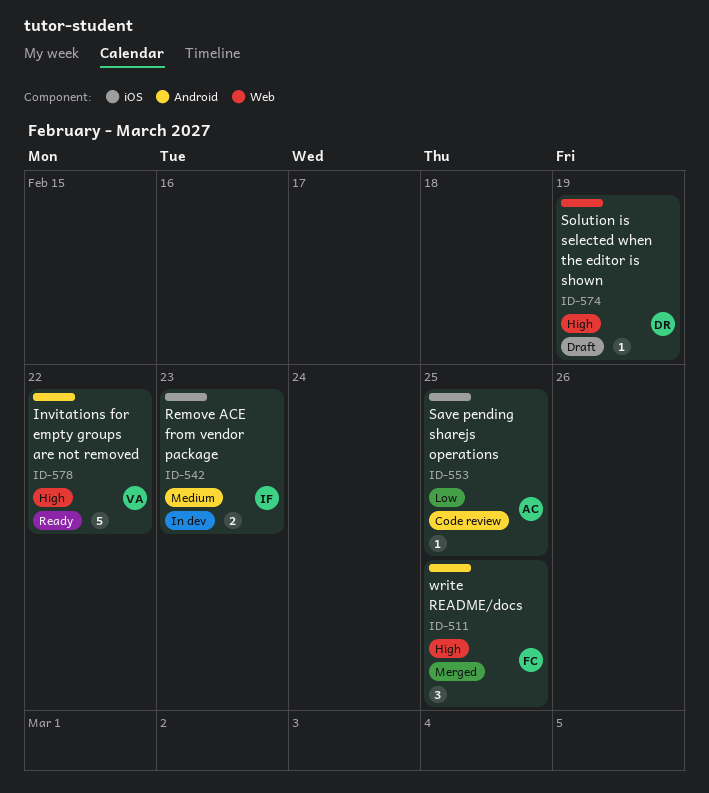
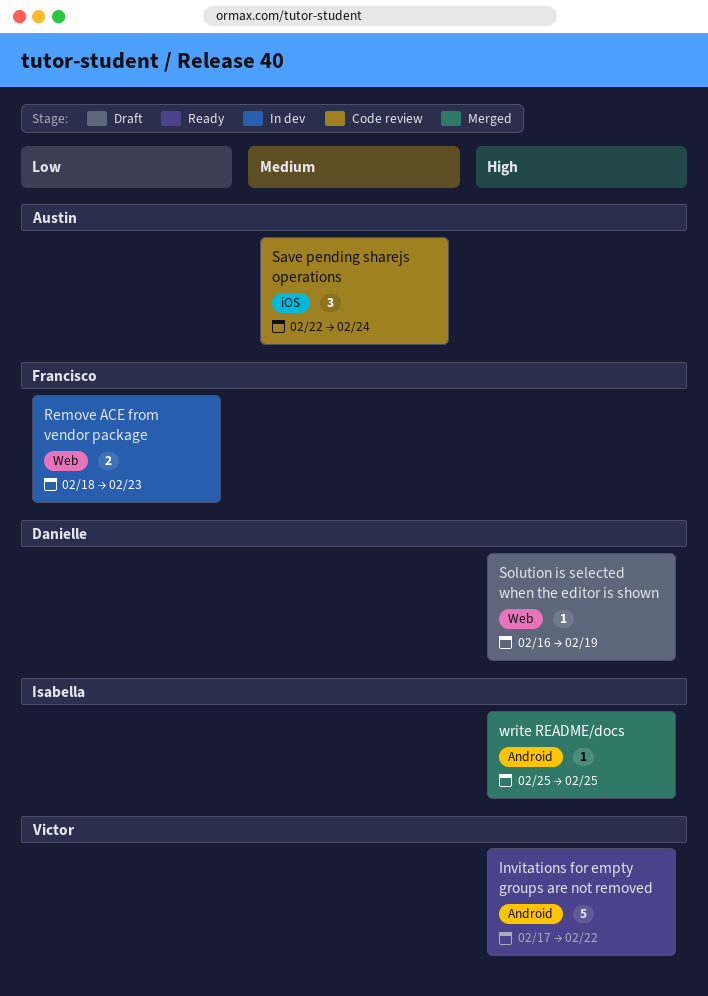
Remove ACE from vendor package, owner: Isabella -> Francisco
Remove ACE from vendor package, priority: Medium -> Low
Remove ACE from vendor package, label: iOS -> Web
Save pending sharejs operations, priority: Low -> Medium
Save pending sharejs operations, estimate: 1 -> 3
Save pending sharejs operations, due: Feb 25 -> Feb 24
write README/docs, owner: Francisco -> Isabella
write README/docs, estimate: 3 -> 1

